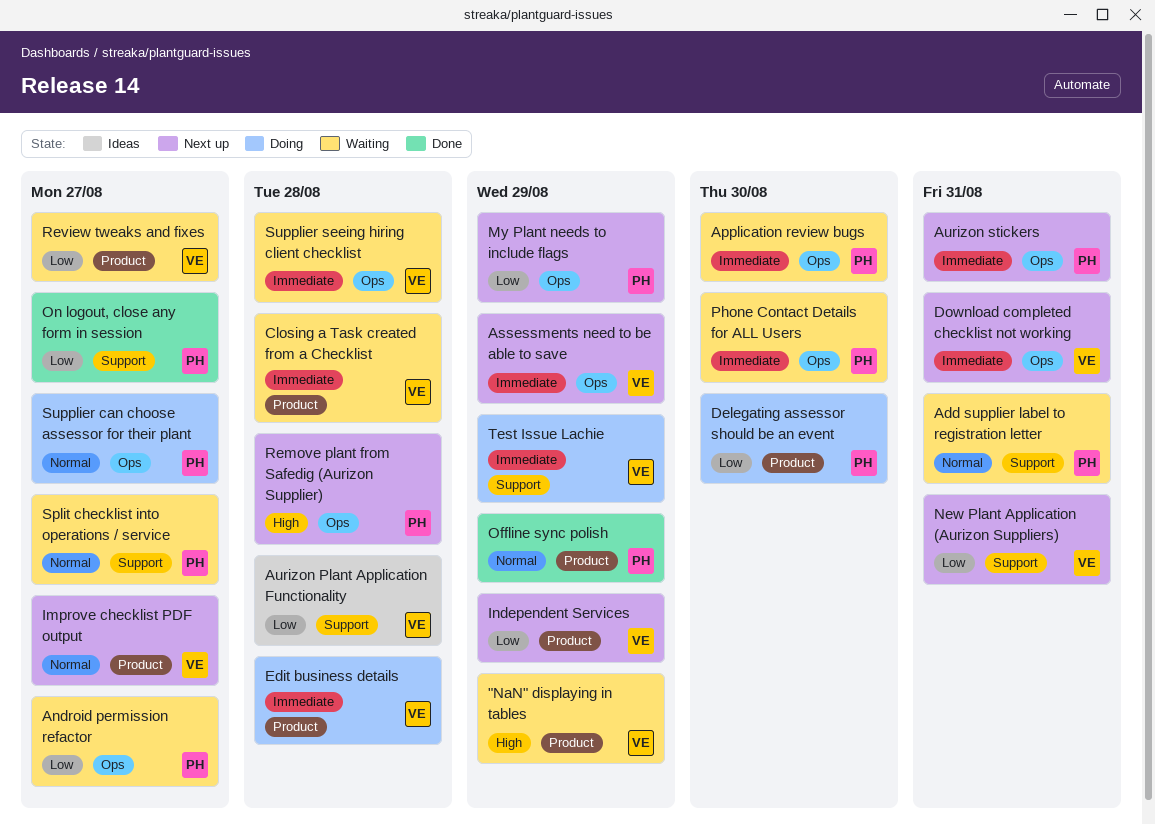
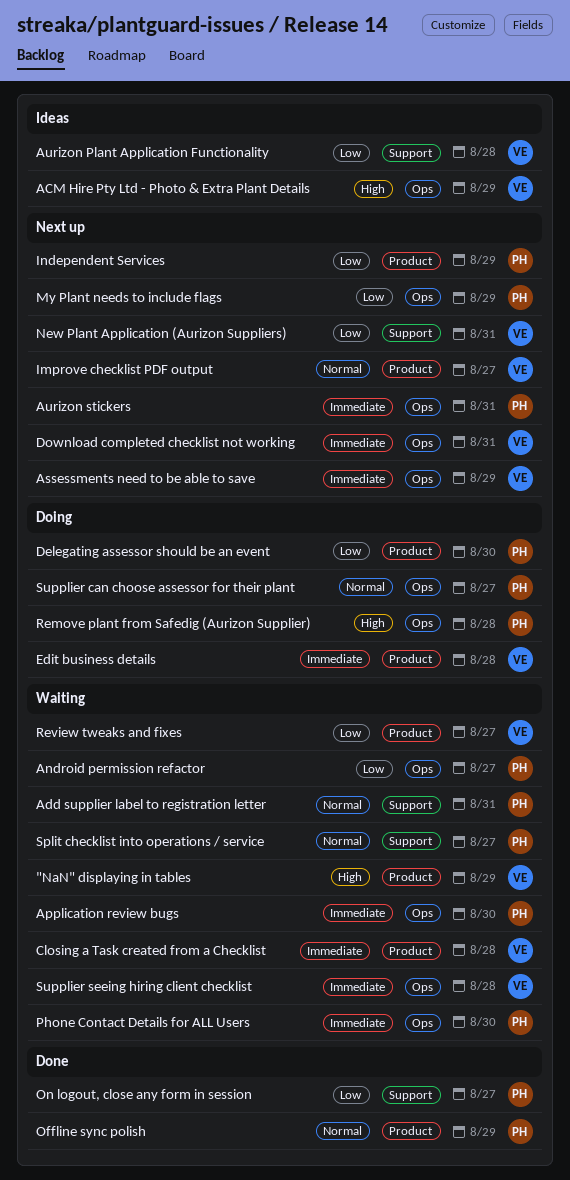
ACM Hire Pty Ltd - Photo & Extra Plant Details: none -> present
Independent Services, owner: VE -> PH
Remove plant from Safedig (Aurizon Supplier), status: Next up -> Doing
Test Issue Lachie: present -> none

